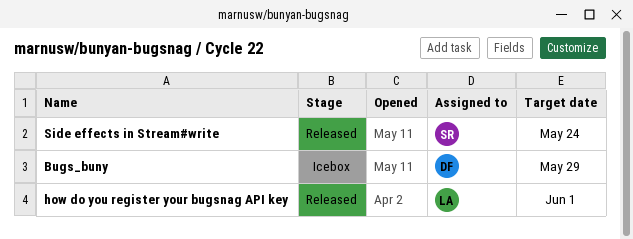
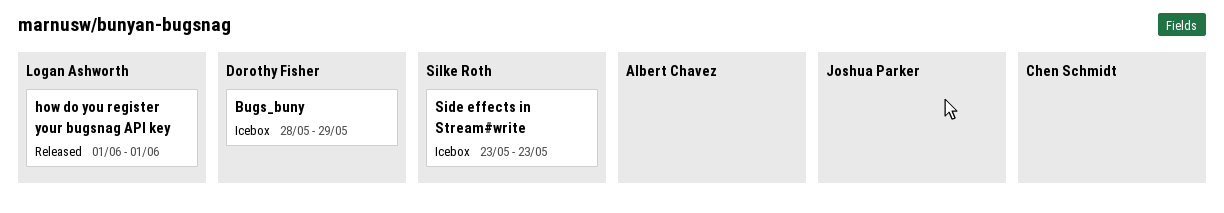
Side effects in Stream#write, status: Released -> Icebox
Side effects in Stream#write, due: May 24 -> May 23

